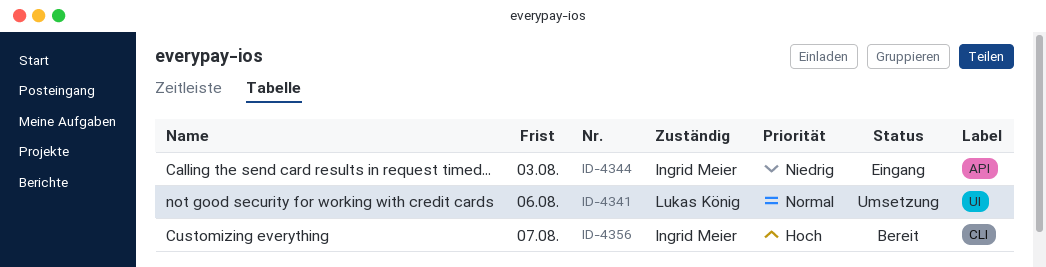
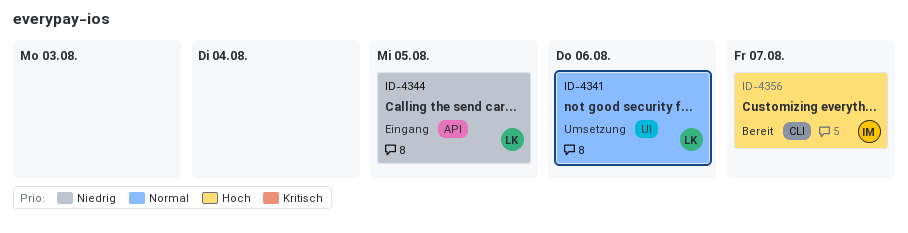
ID-4344, owner: Ingrid Meier -> Lukas König
ID-4344, due: Aug 3 -> Aug 5

